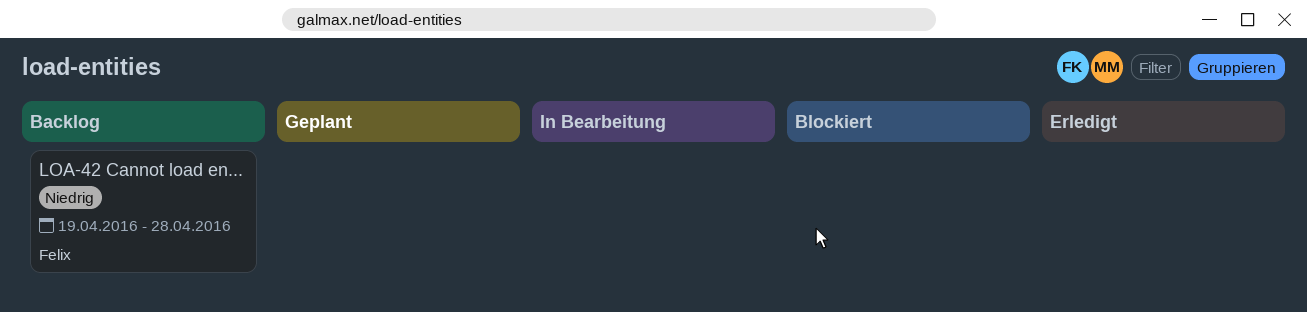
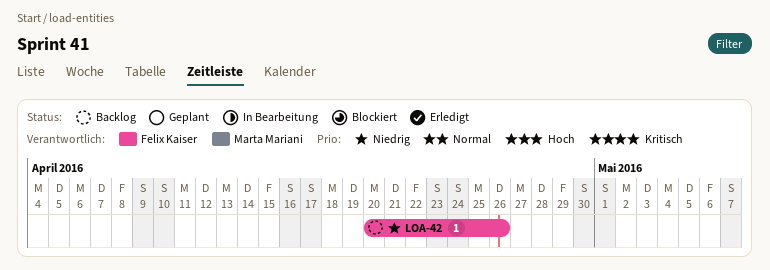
LOA-42, start: Apr 19 -> Apr 20
LOA-42, due: Apr 28 -> Apr 26

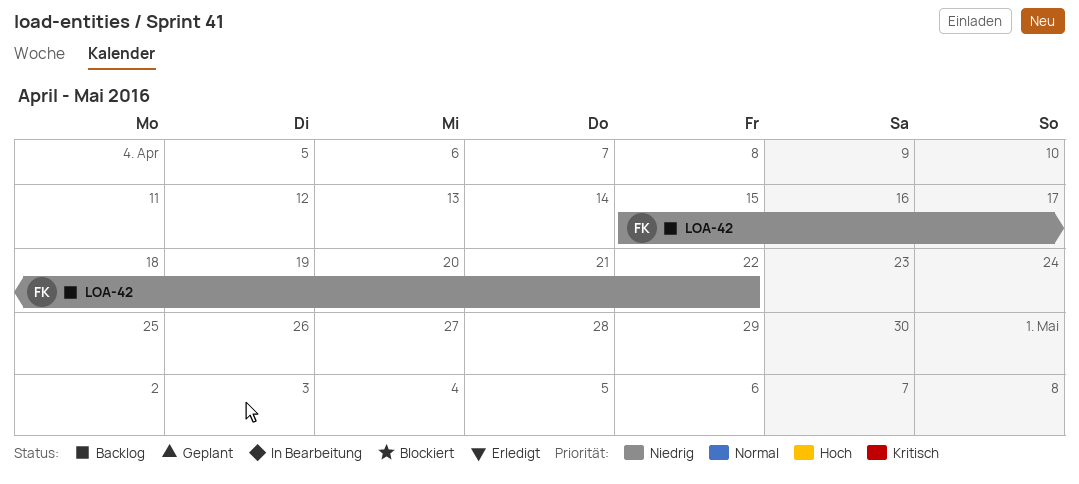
LOA-42, start: Apr 20 -> Apr 15
LOA-42, due: Apr 26 -> Apr 22

